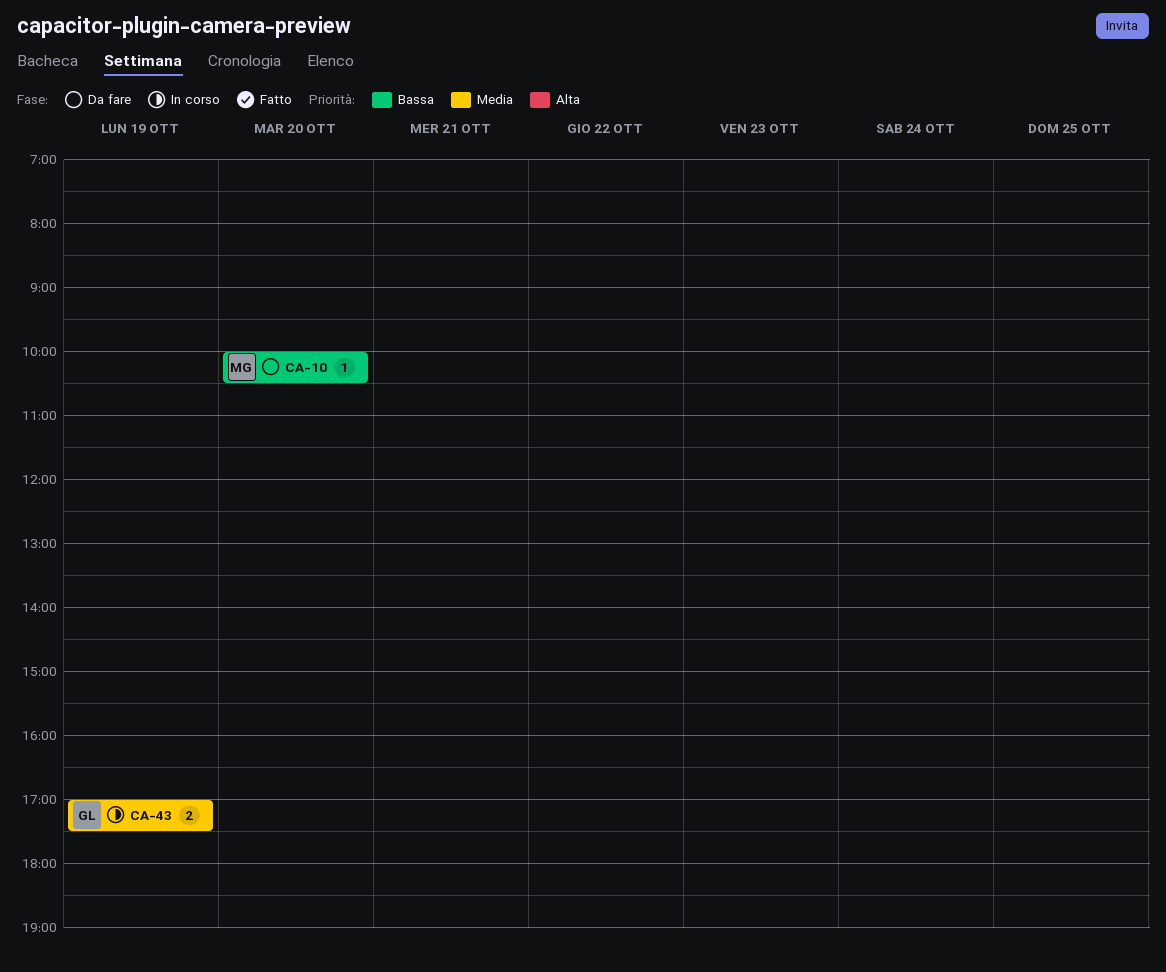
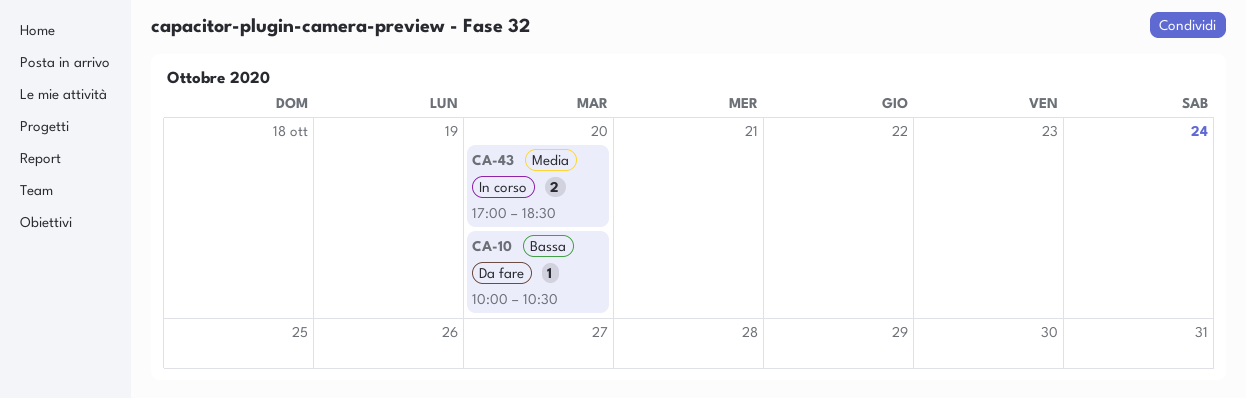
CA-43, day: Oct 19 -> Oct 20
CA-43, ends: 17:30 -> 18:30

